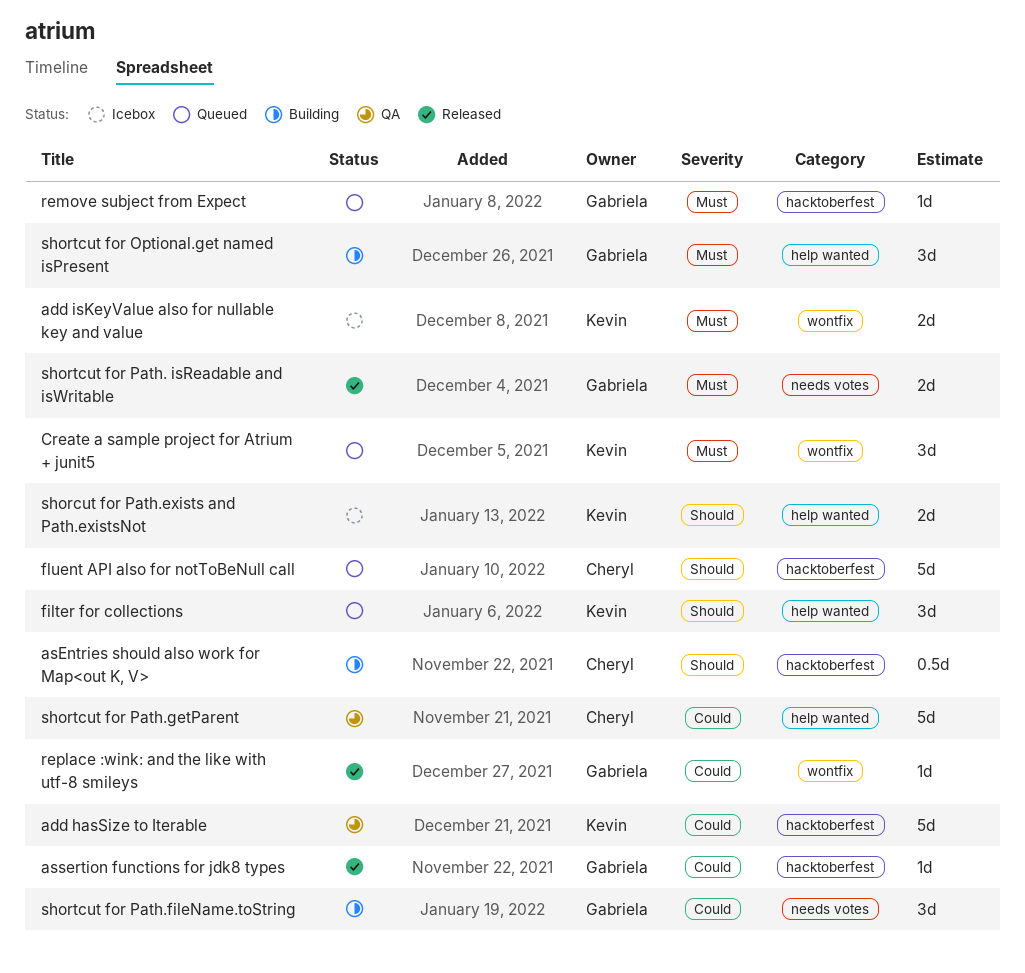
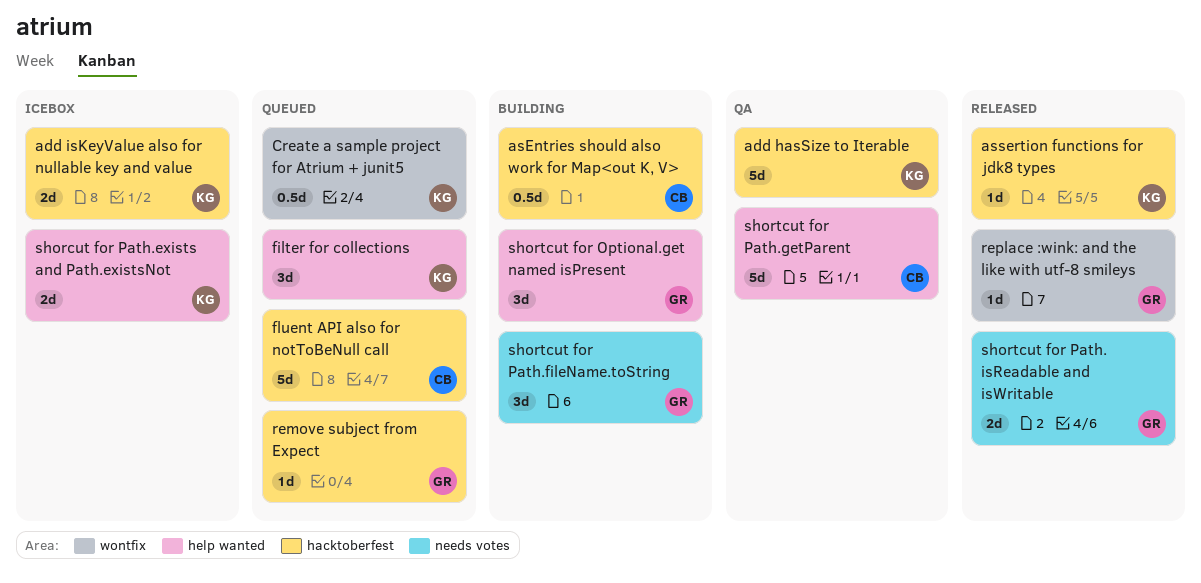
add isKeyValue also for nullable key and value, label: wontfix -> hacktoberfest
assertion functions for jdk8 types, owner: Gabriela -> Kevin
Create a sample project for Atrium + junit5, estimate: 3d -> 0.5d

